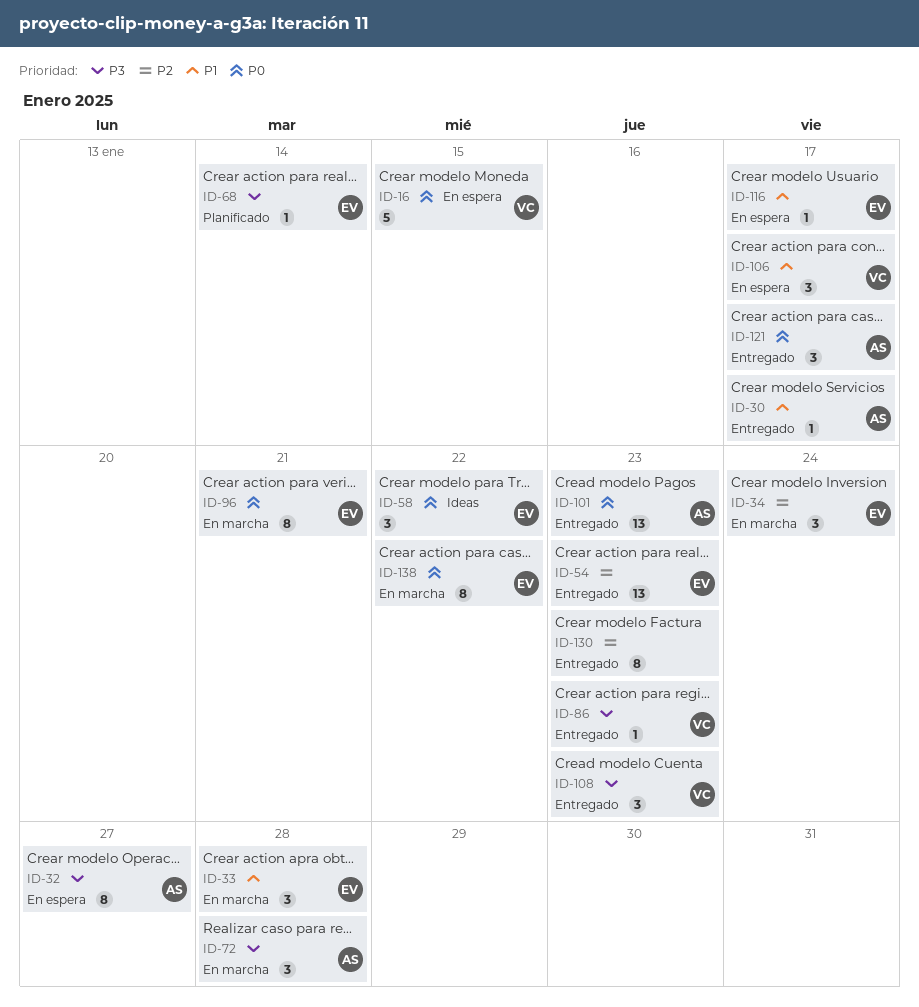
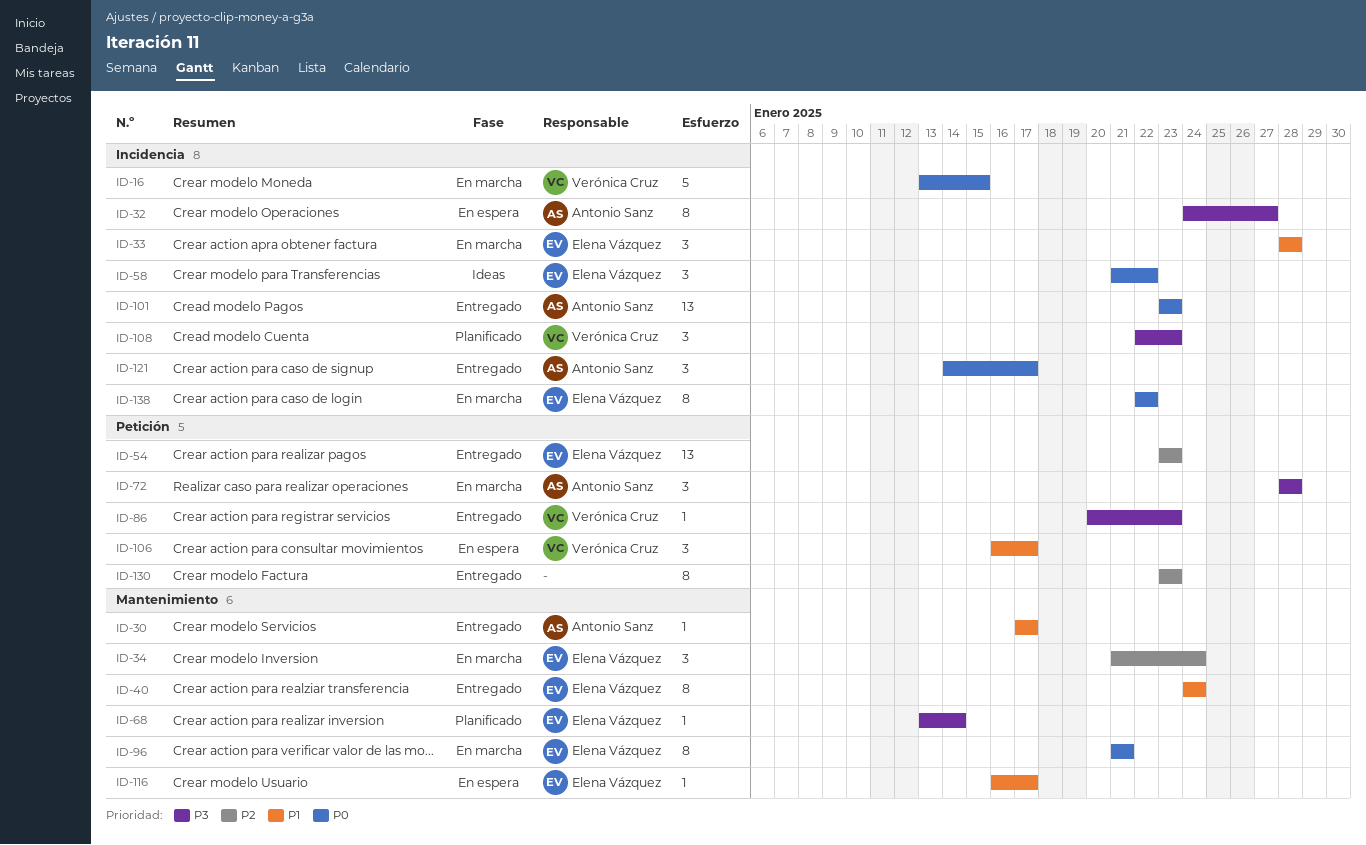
ID-16, status: En espera -> En marcha
ID-40: none -> present
ID-108, status: Entregado -> Planificado

